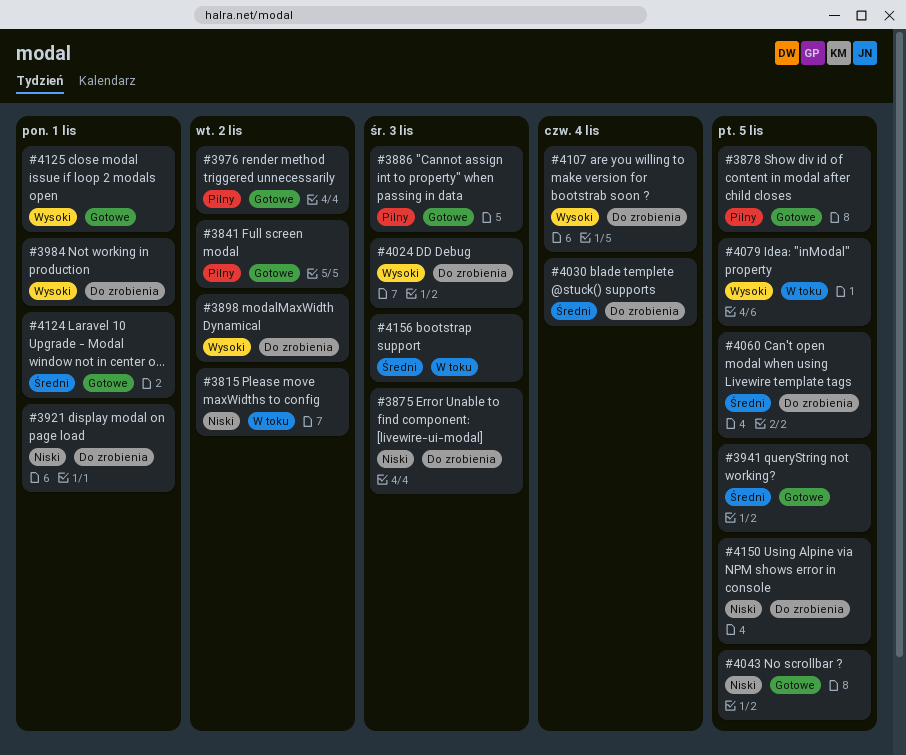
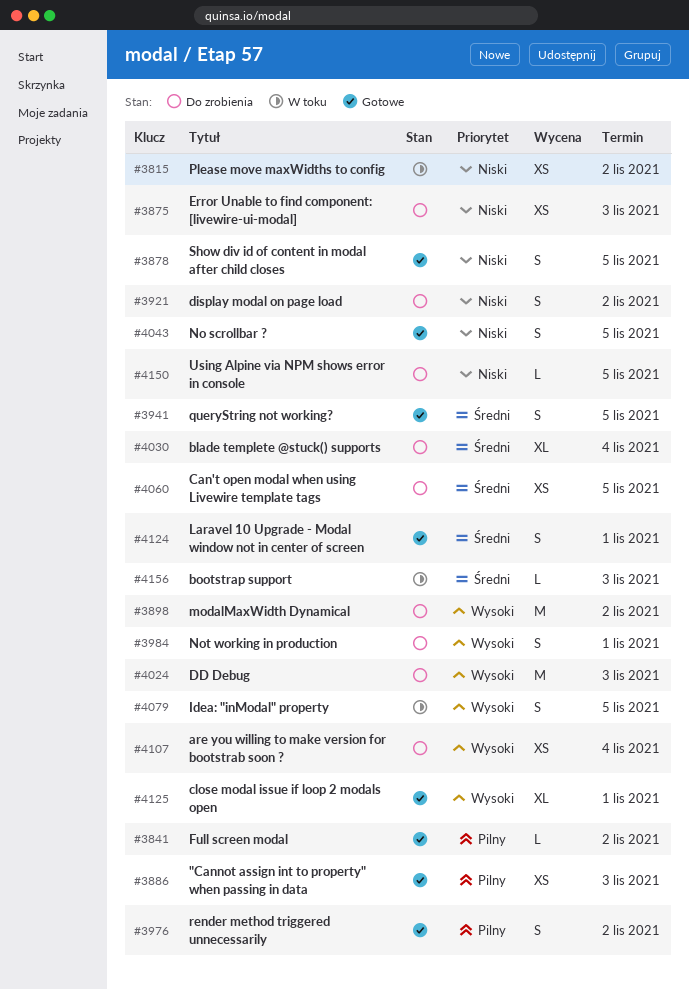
#3878, priority: Pilny -> Niski
#3921, due: Nov 1 -> Nov 2

